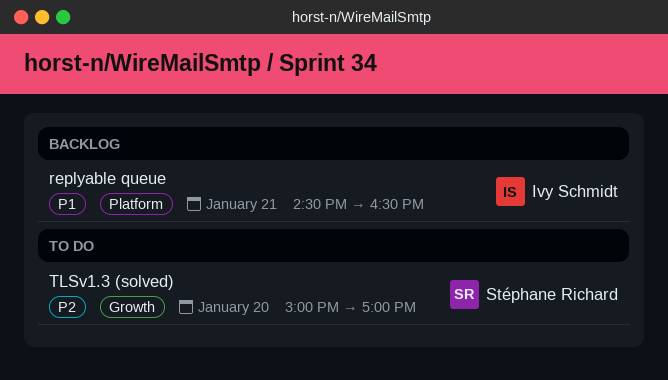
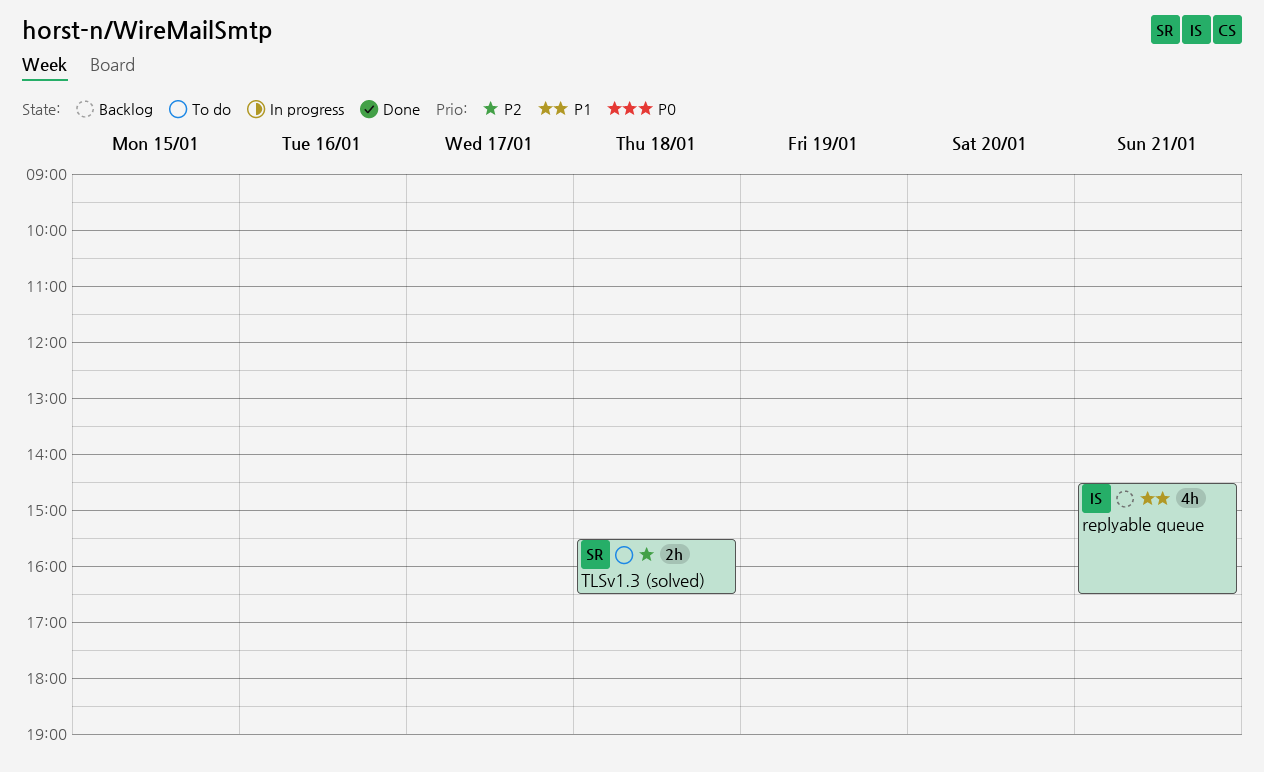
TLSv1.3 (solved), day: Jan 20 -> Jan 18
TLSv1.3 (solved), begins: 15:00 -> 15:30
TLSv1.3 (solved), ends: 17:00 -> 16:30

